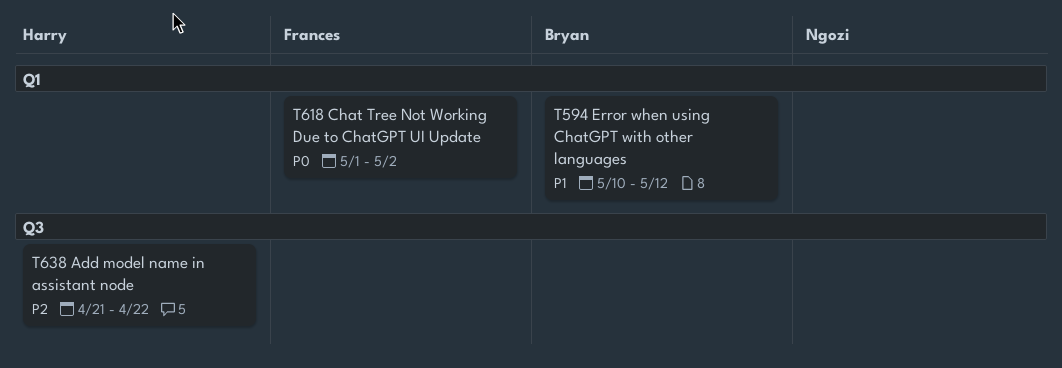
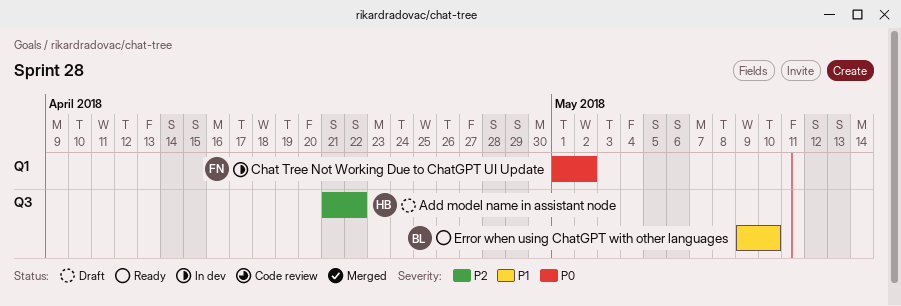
Error when using ChatGPT with other languages, label: Q1 -> Q3
Error when using ChatGPT with other languages, start: May 10 -> May 9
Error when using ChatGPT with other languages, due: May 12 -> May 10

